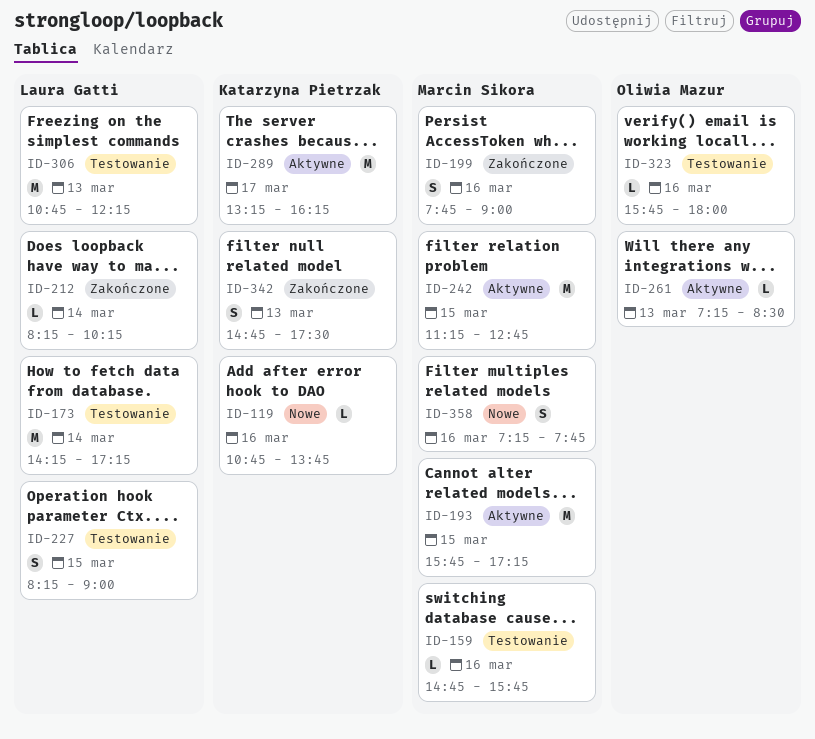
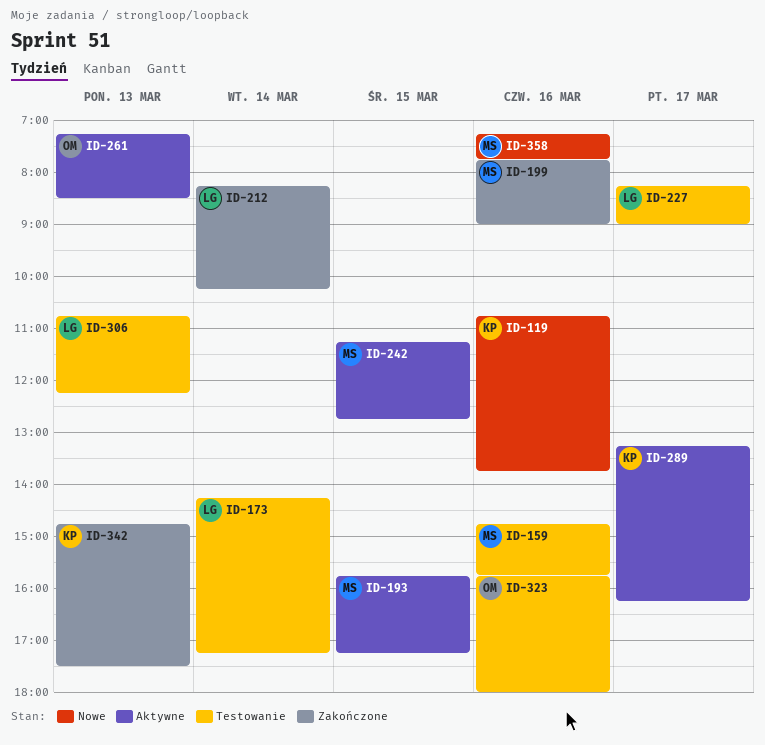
ID-227, day: Mar 15 -> Mar 17

